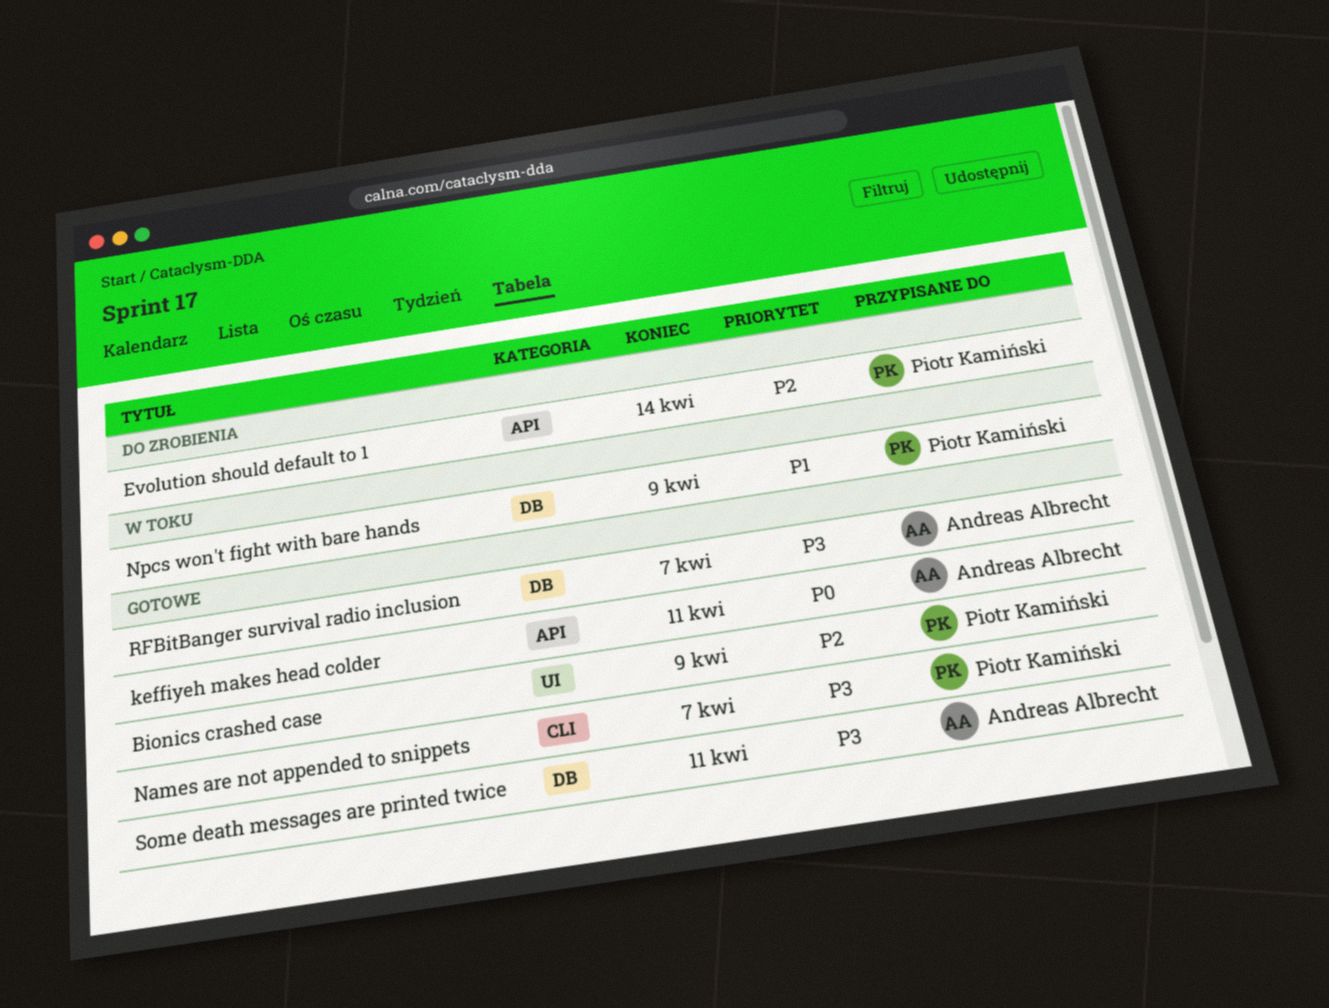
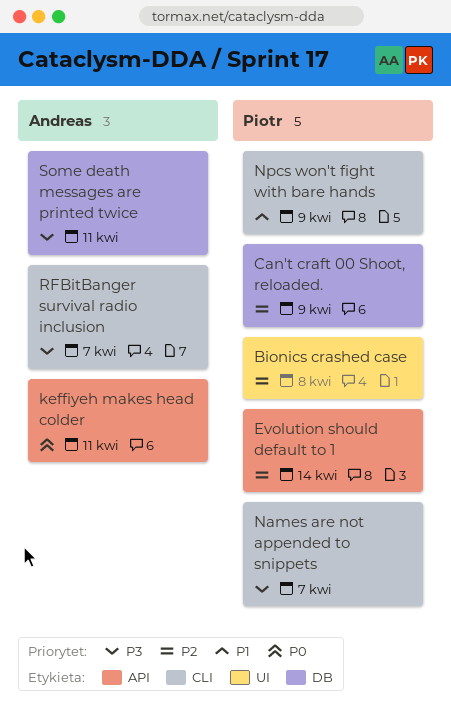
Bionics crashed case, due: Apr 9 -> Apr 8
Can't craft 00 Shoot, reloaded.: none -> present
Npcs won't fight with bare hands, label: DB -> CLI
RFBitBanger survival radio inclusion, label: DB -> CLI

